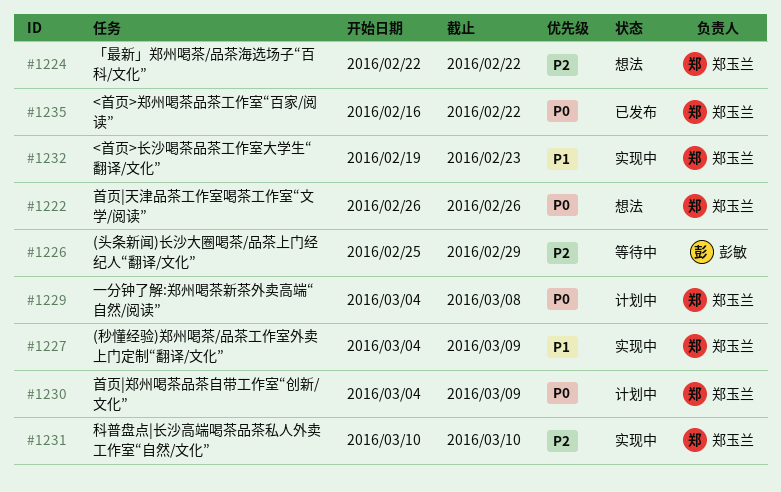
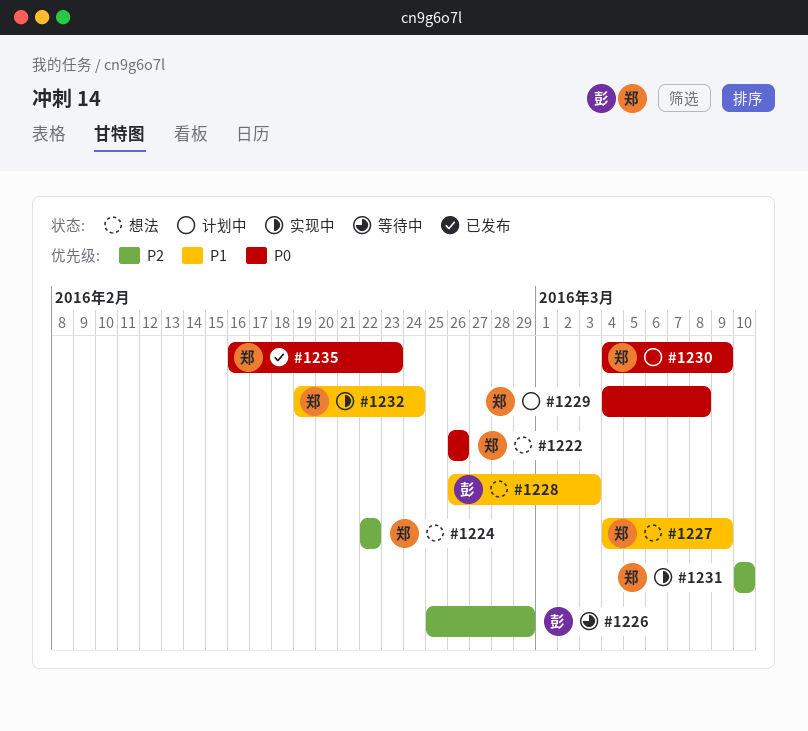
#1227, status: 实现中 -> 想法
#1228: none -> present
#1232, due: Feb 23 -> Feb 24
#1235, due: Feb 22 -> Feb 23

